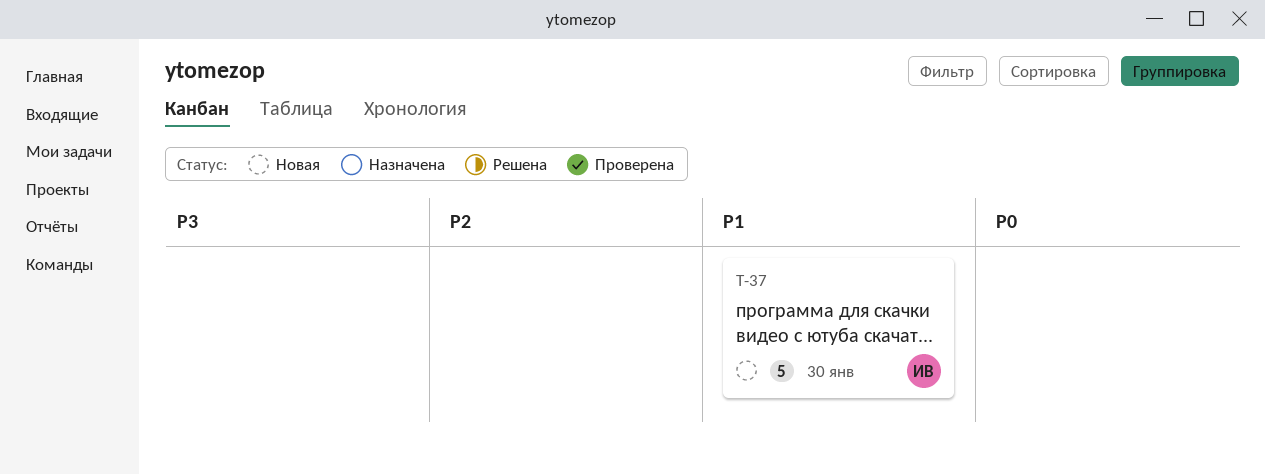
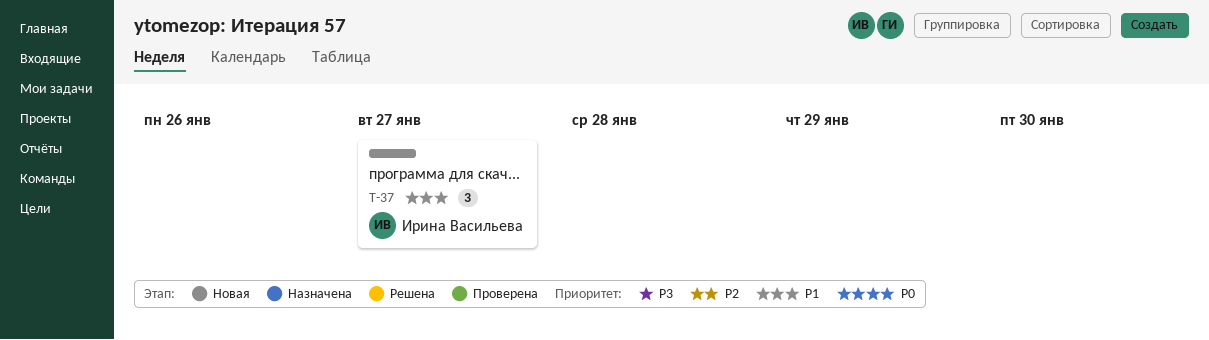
T-37, estimate: 5 -> 3
T-37, due: Jan 30 -> Jan 27

